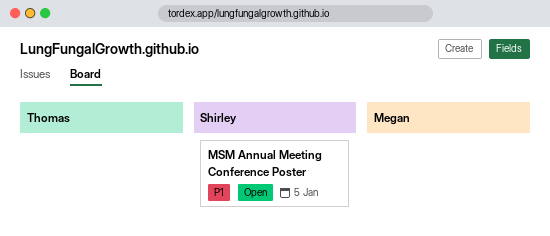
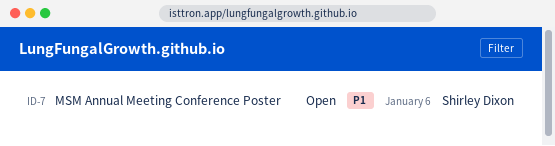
MSM Annual Meeting Conference Poster, due: Jan 5 -> Jan 6

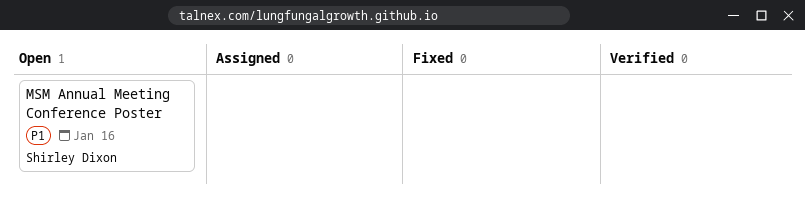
MSM Annual Meeting Conference Poster, due: Jan 6 -> Jan 16

